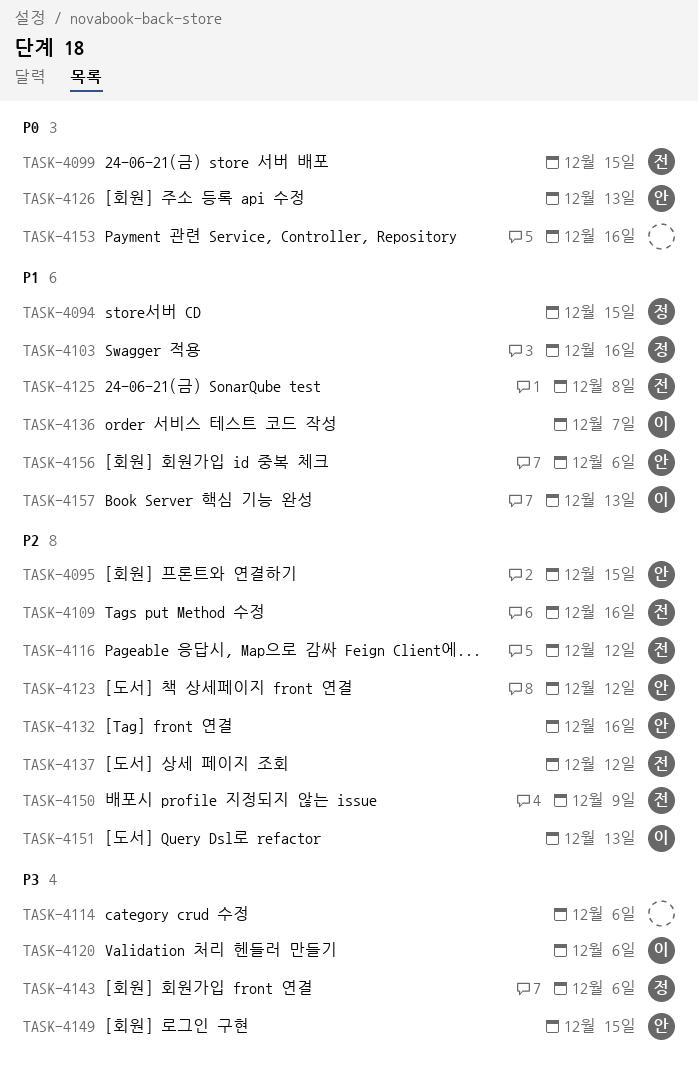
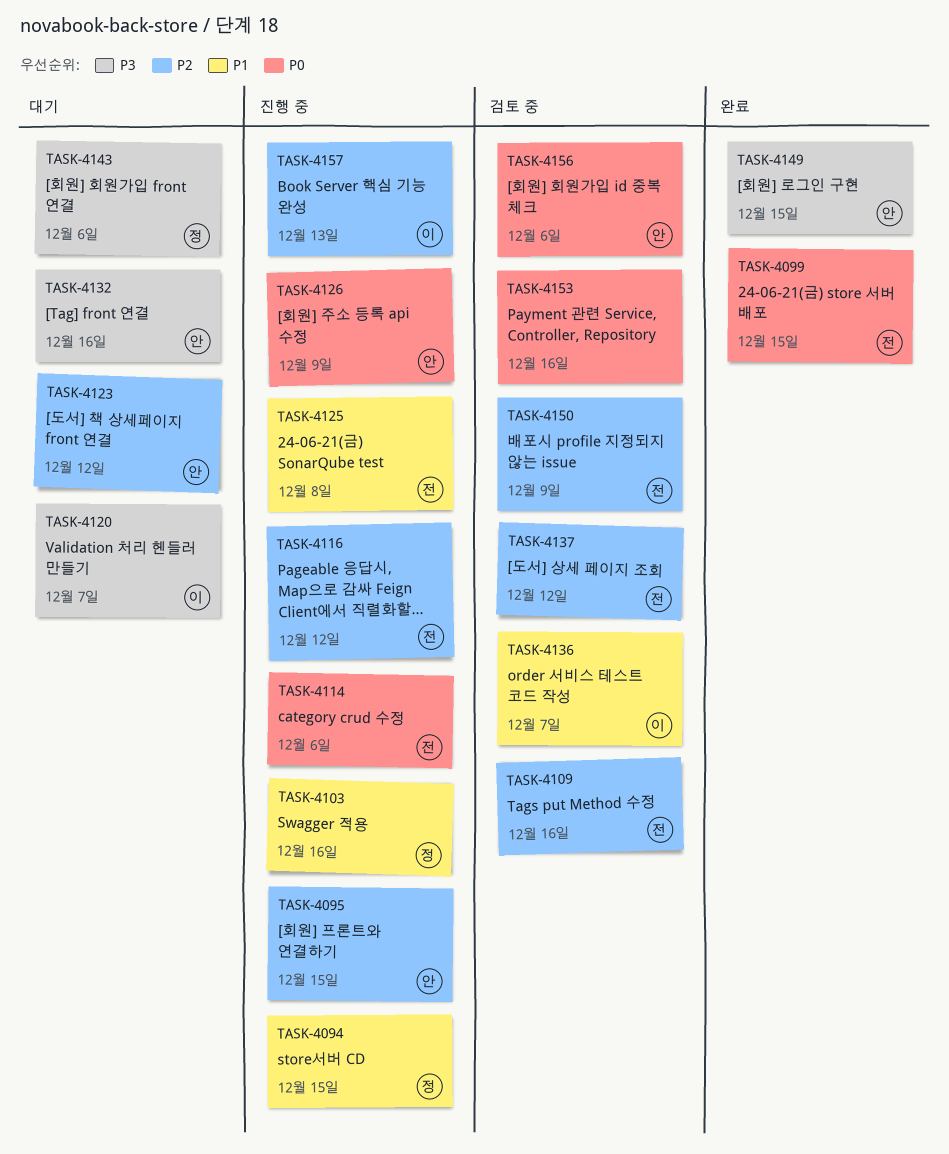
TASK-4114, owner: none -> 전
TASK-4114, priority: P3 -> P0
TASK-4120, due: Dec 6 -> Dec 7
TASK-4126, due: Dec 13 -> Dec 9
TASK-4132, priority: P2 -> P3
TASK-4151: present -> none
TASK-4156, priority: P1 -> P0
TASK-4157, priority: P1 -> P2

